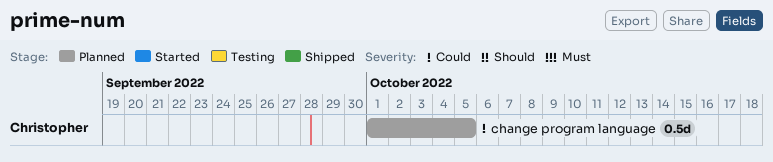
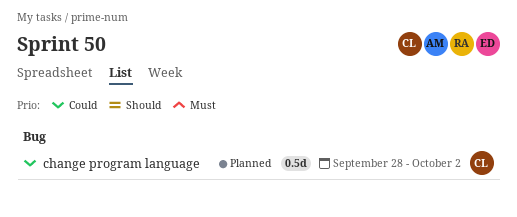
change program language, start: Oct 1 -> Sep 28
change program language, due: Oct 5 -> Oct 2

